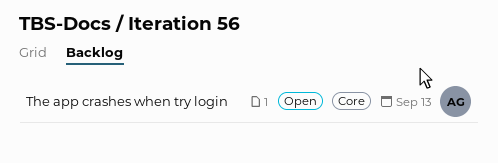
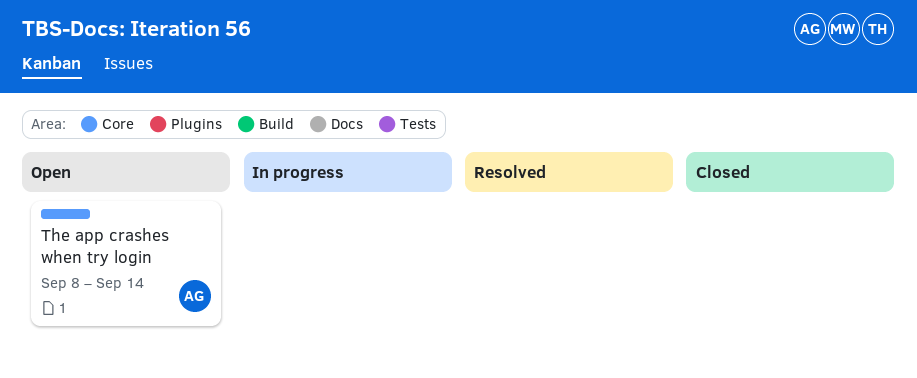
The app crashes when try login, due: Sep 13 -> Sep 14

